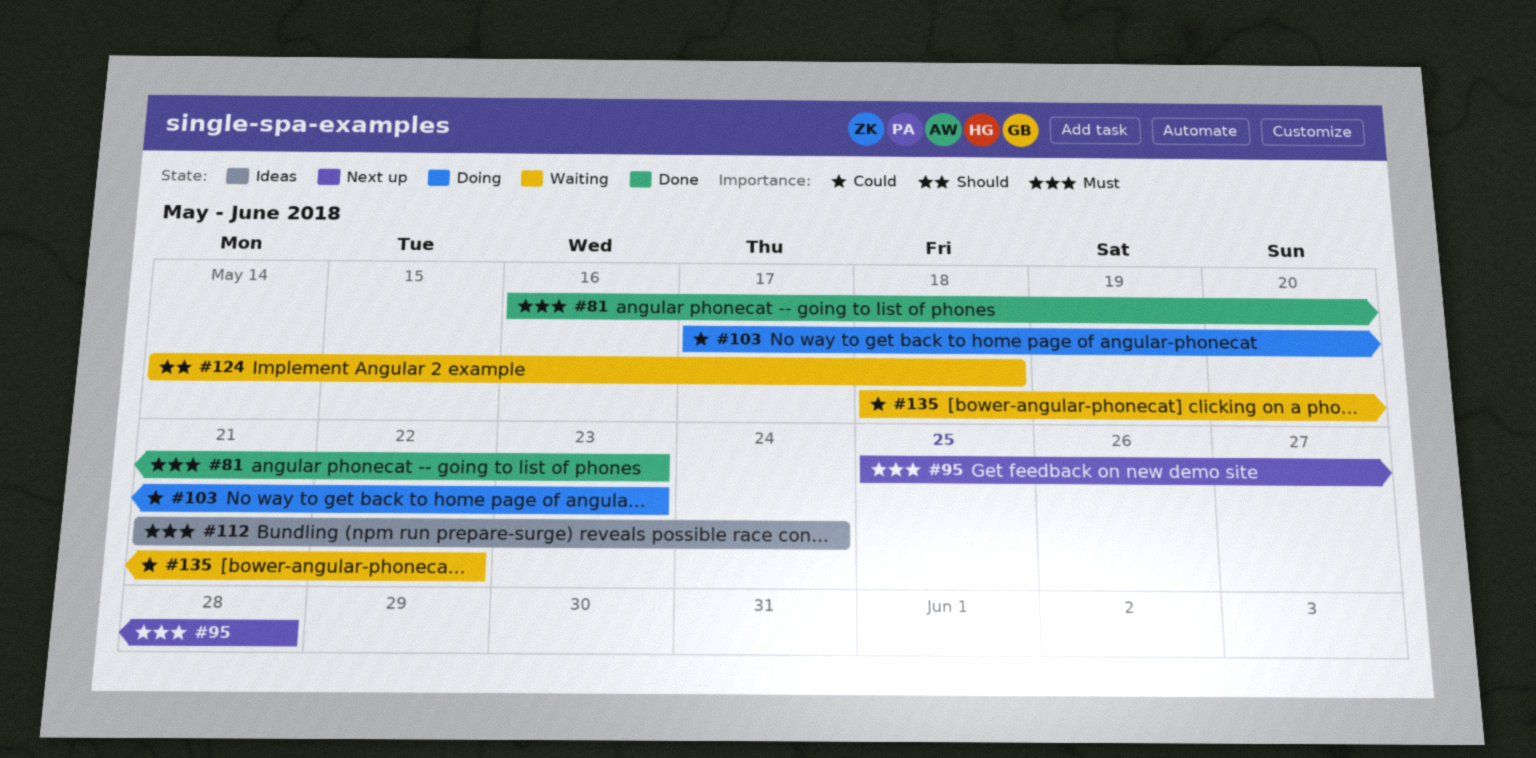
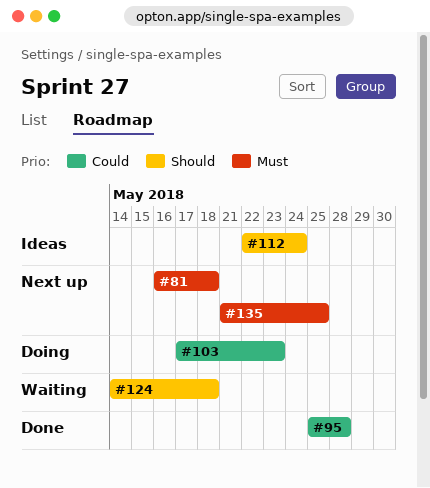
#81, status: Done -> Next up
#81, due: May 23 -> May 18
#95, status: Next up -> Done
#95, priority: Must -> Could
#112, priority: Must -> Should
#112, start: May 21 -> May 22
#135, status: Waiting -> Next up
#135, priority: Could -> Must
#135, start: May 18 -> May 21
#135, due: May 22 -> May 25

